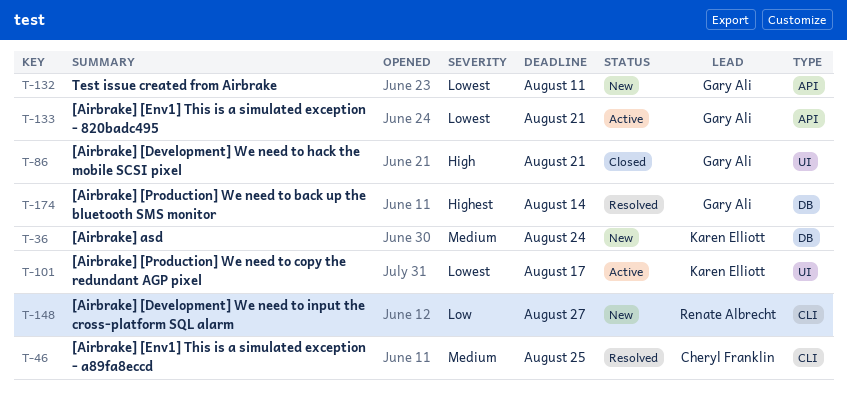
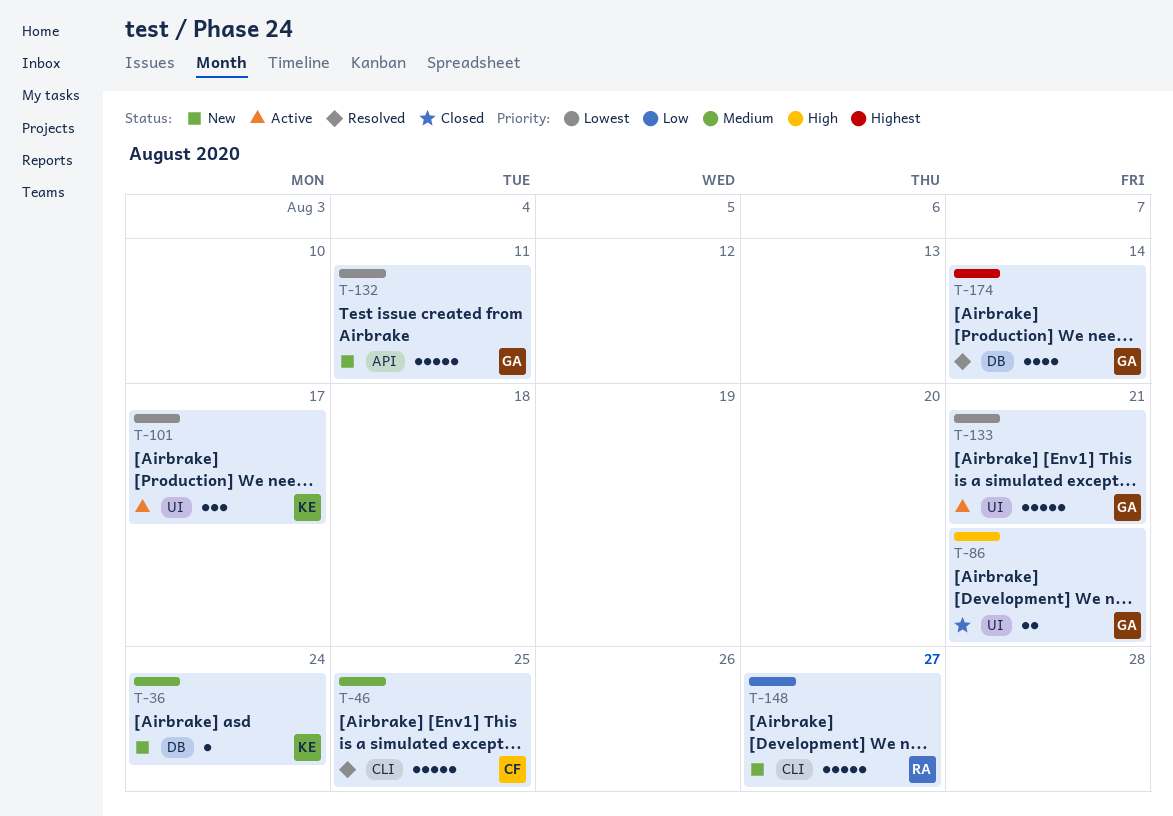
T-133, label: API -> UI

